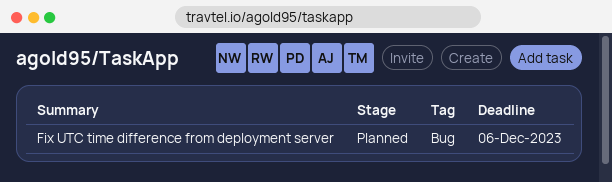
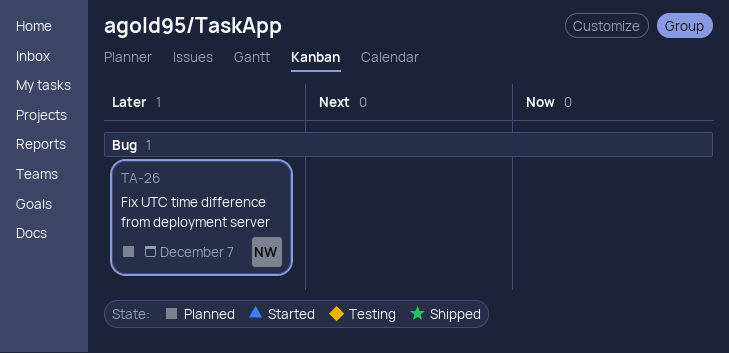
Fix UTC time difference from deployment server, due: Dec 6 -> Dec 7

